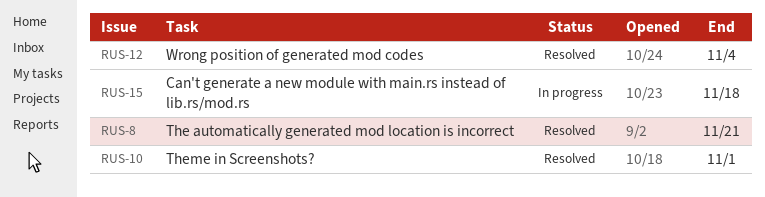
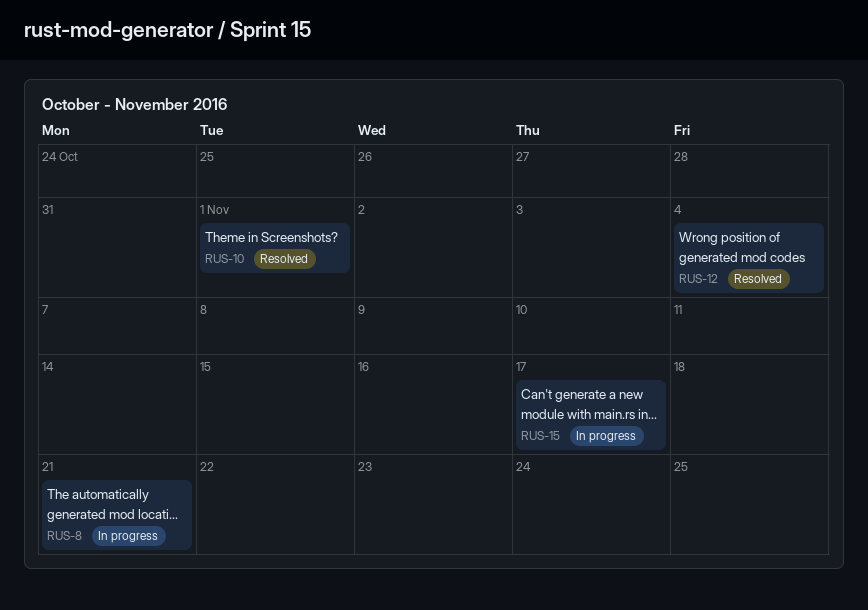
RUS-8, status: Resolved -> In progress
RUS-15, due: Nov 18 -> Nov 17

